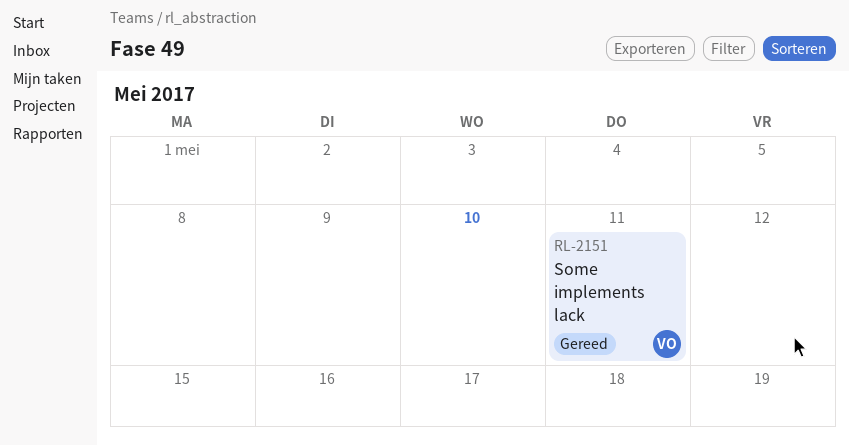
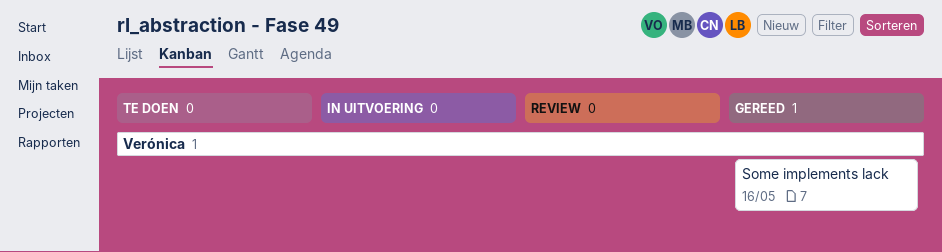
Some implements lack, due: May 11 -> May 16

